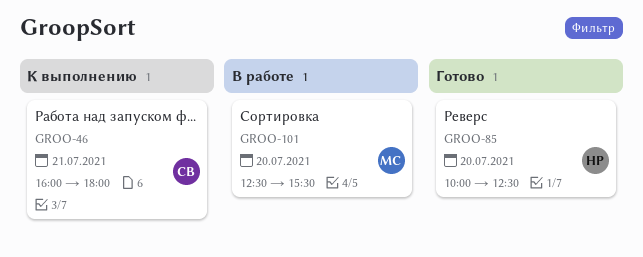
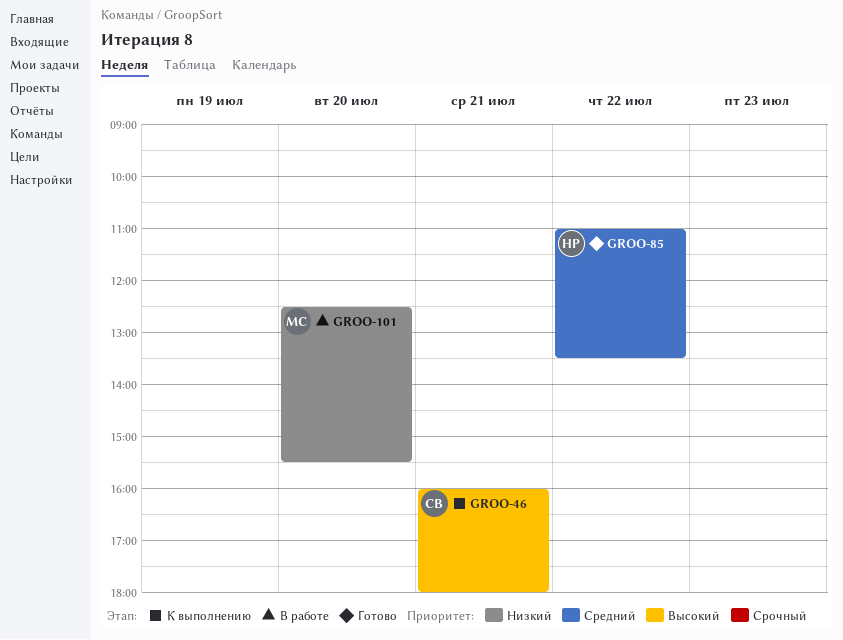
GROO-85, day: Jul 20 -> Jul 22
GROO-85, begins: 10:00 -> 11:00
GROO-85, ends: 12:30 -> 13:30

